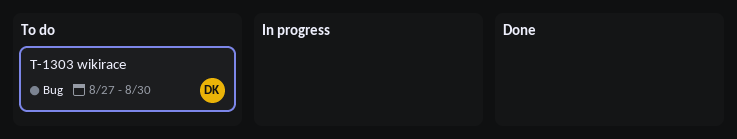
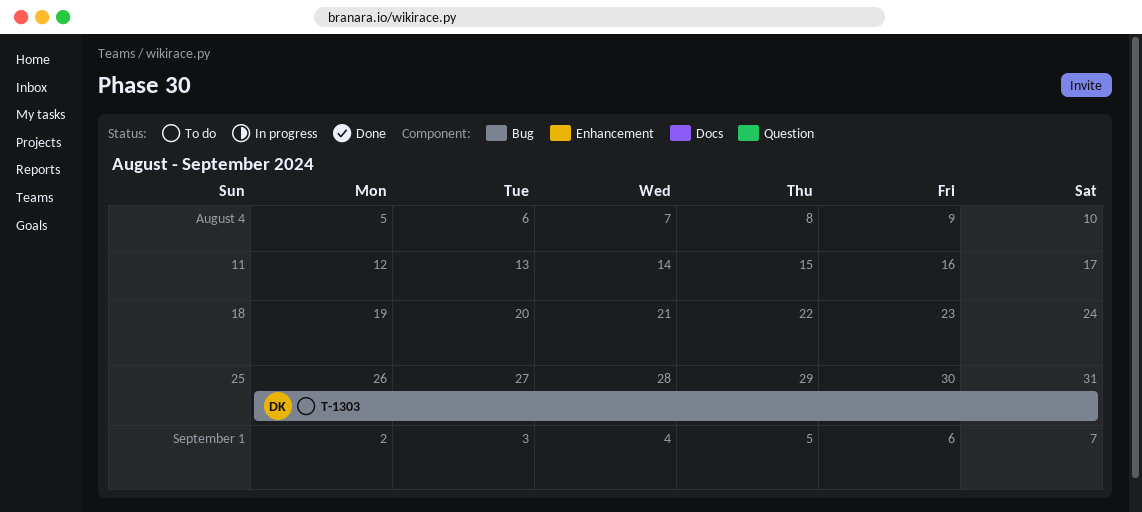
T-1303, start: Aug 27 -> Aug 26
T-1303, due: Aug 30 -> Aug 31

